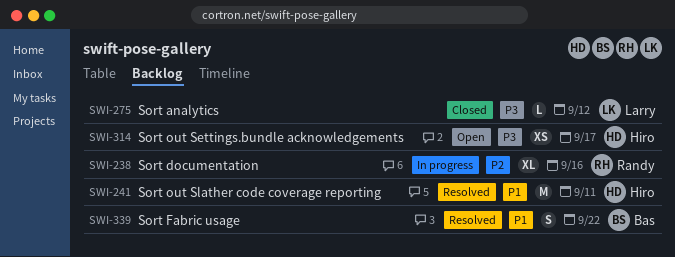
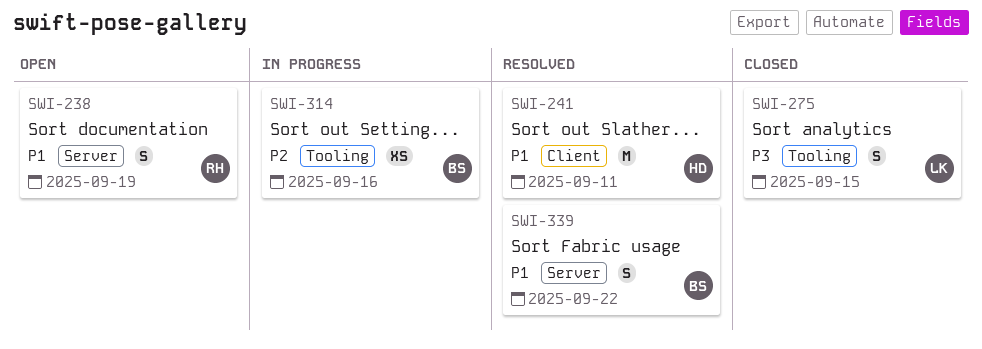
SWI-238, status: In progress -> Open
SWI-238, priority: P2 -> P1
SWI-238, estimate: XL -> S
SWI-238, due: Sep 16 -> Sep 19
SWI-275, estimate: L -> S
SWI-275, due: Sep 12 -> Sep 15
SWI-314, status: Open -> In progress
SWI-314, owner: Hiro -> Bas
SWI-314, priority: P3 -> P2
SWI-314, due: Sep 17 -> Sep 16

